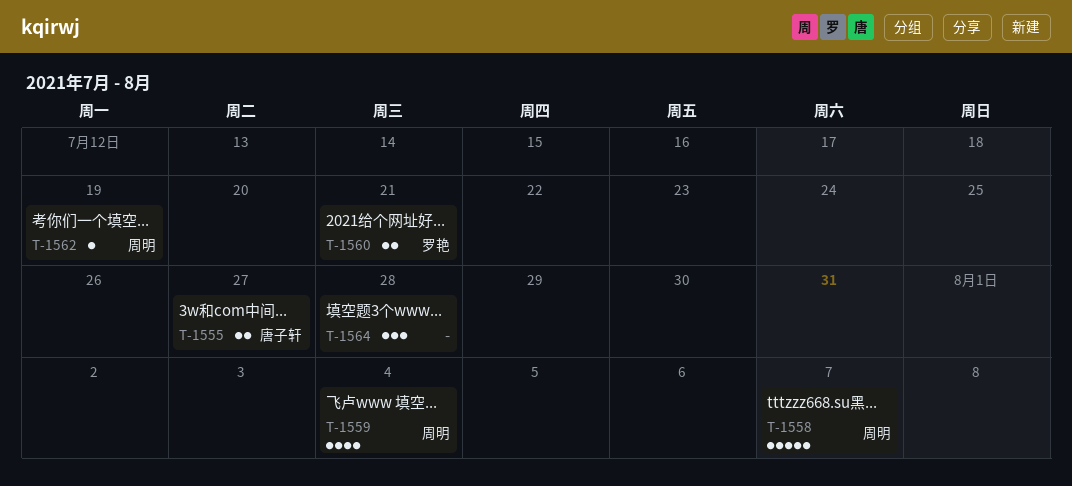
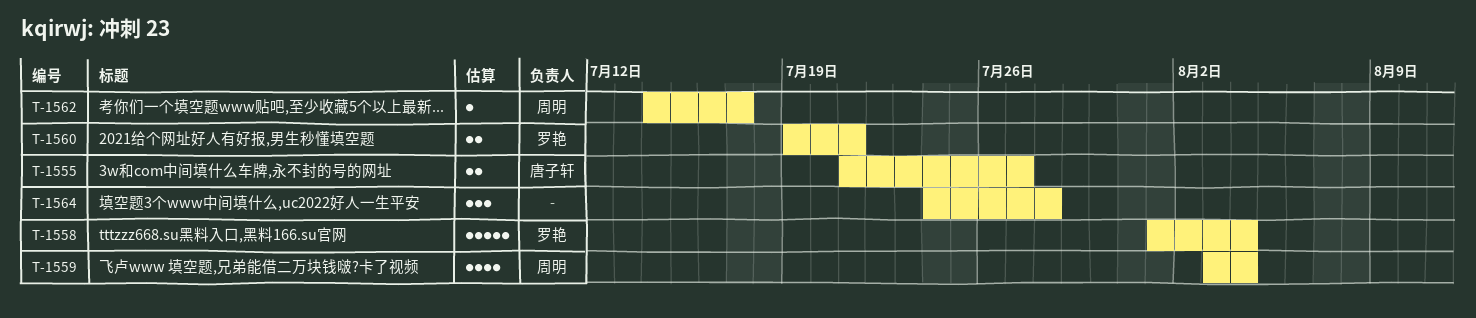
T-1558, owner: 周明 -> 罗艳
T-1558, due: Aug 7 -> Aug 4
T-1562, due: Jul 19 -> Jul 17

